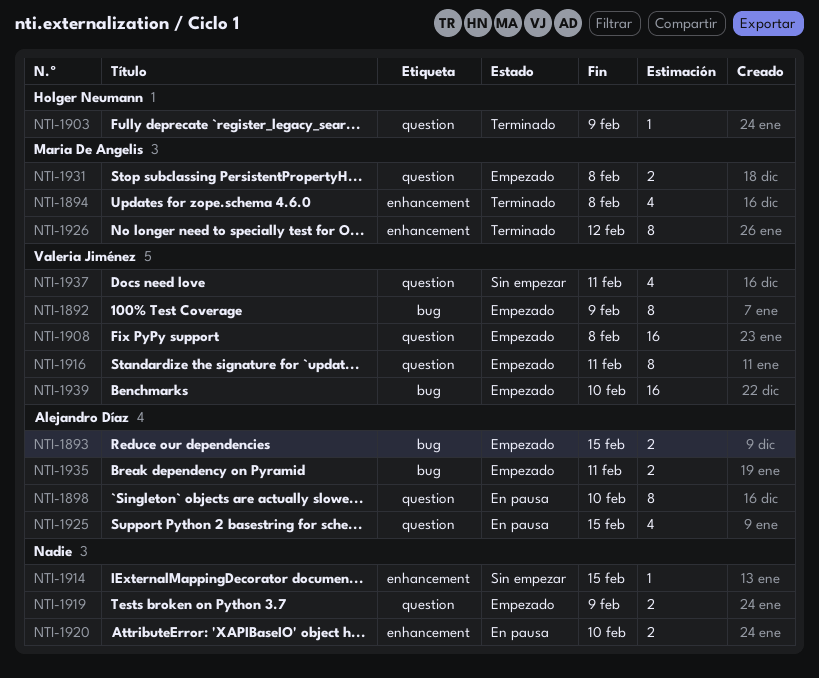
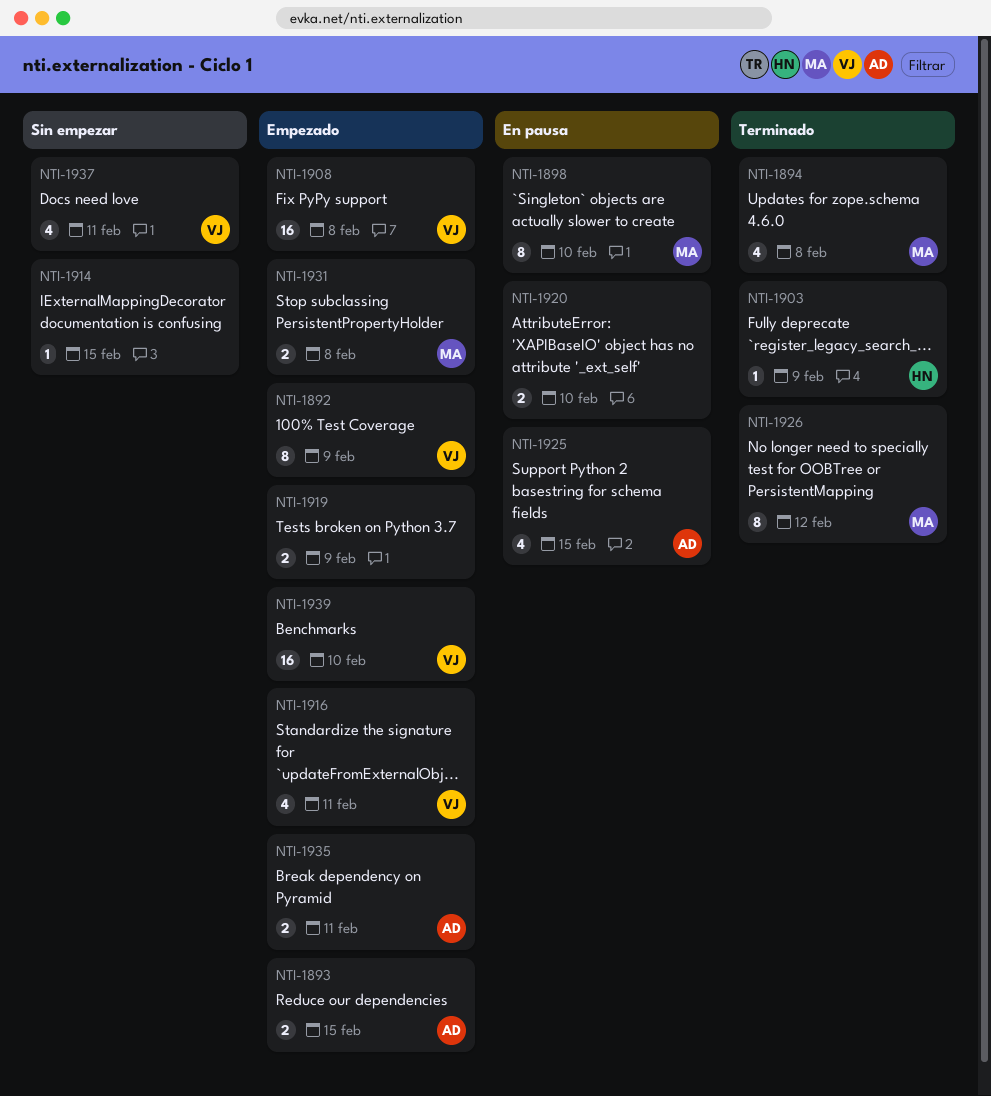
NTI-1898, owner: Alejandro Díaz -> Maria De Angelis
NTI-1916, estimate: 8 -> 4

